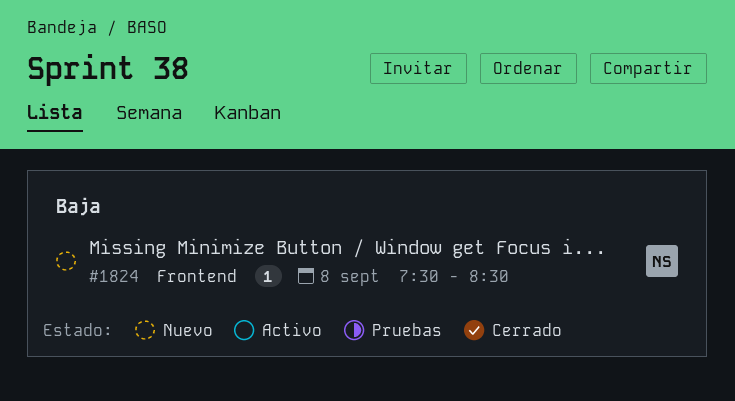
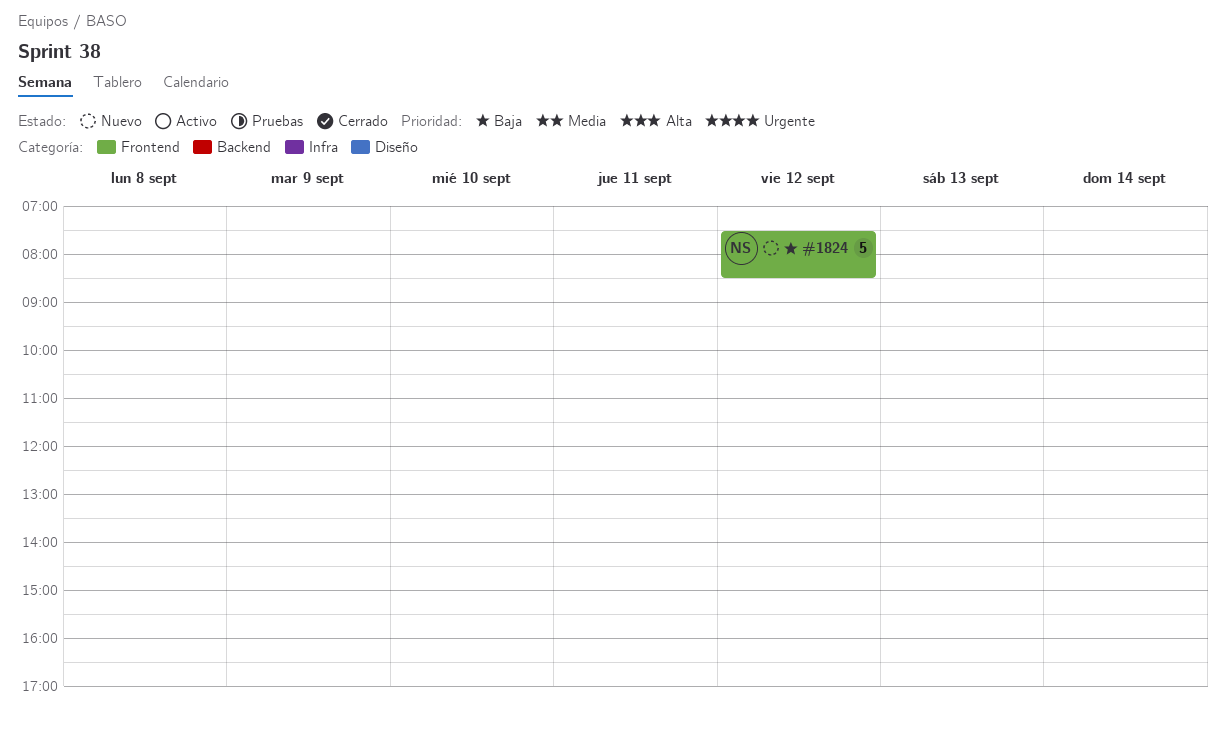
#1824, estimate: 1 -> 5
#1824, day: Sep 8 -> Sep 12

